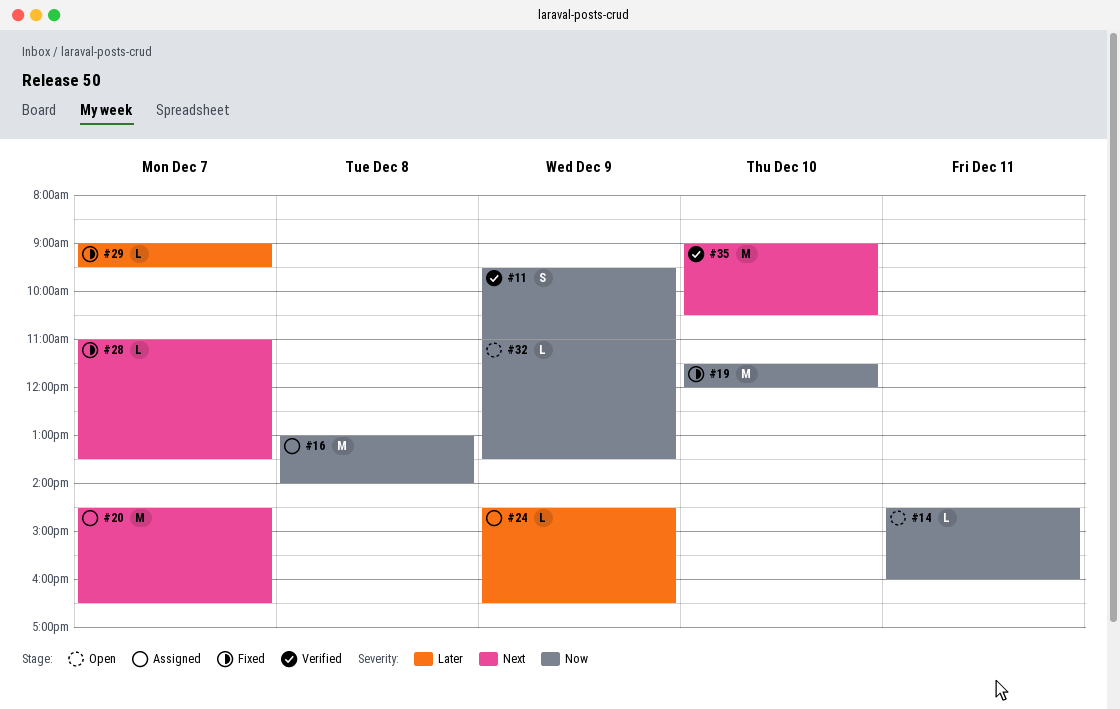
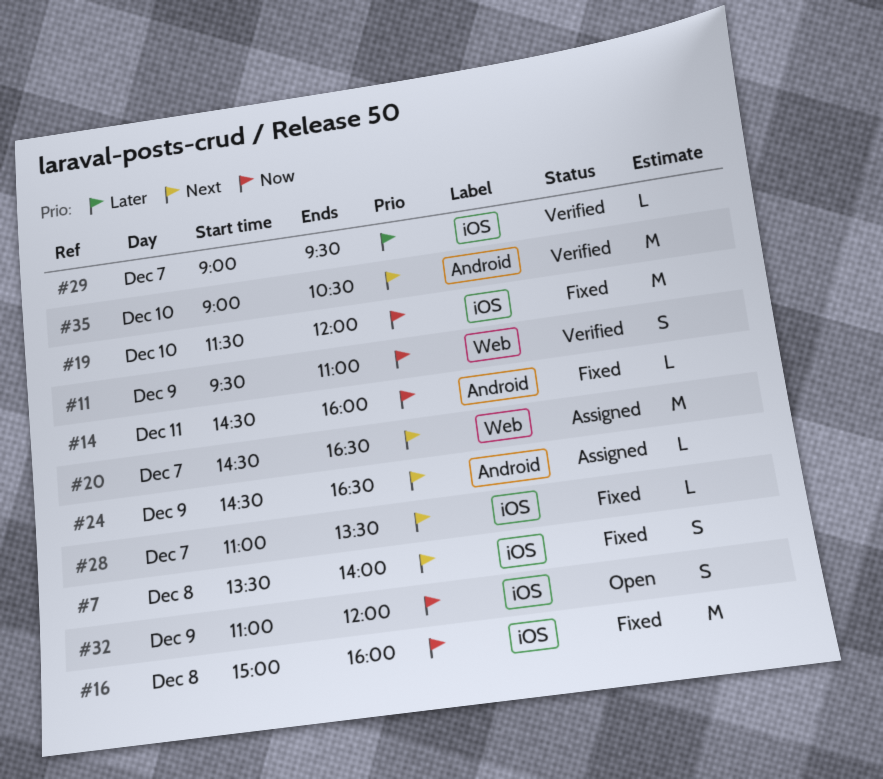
#7: none -> present
#14, status: Open -> Fixed
#16, status: Assigned -> Fixed
#16, begins: 13:00 -> 15:00
#16, ends: 14:00 -> 16:00
#24, priority: Later -> Next
#29, status: Fixed -> Verified
#32, estimate: L -> S
#32, ends: 13:30 -> 12:00

